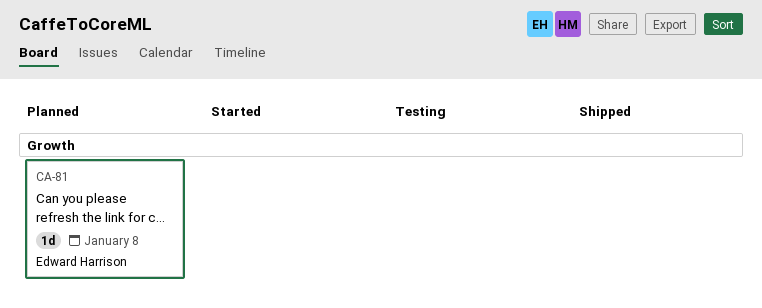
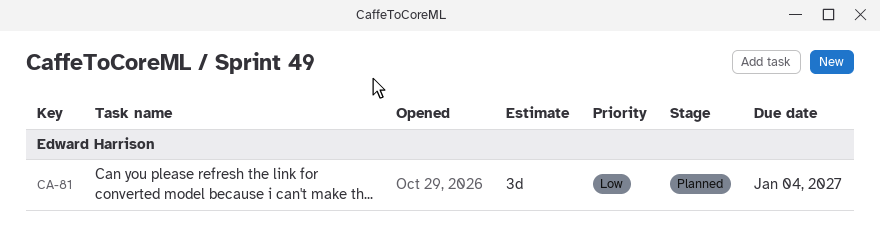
CA-81, estimate: 1d -> 3d
CA-81, due: Jan 8 -> Jan 4

